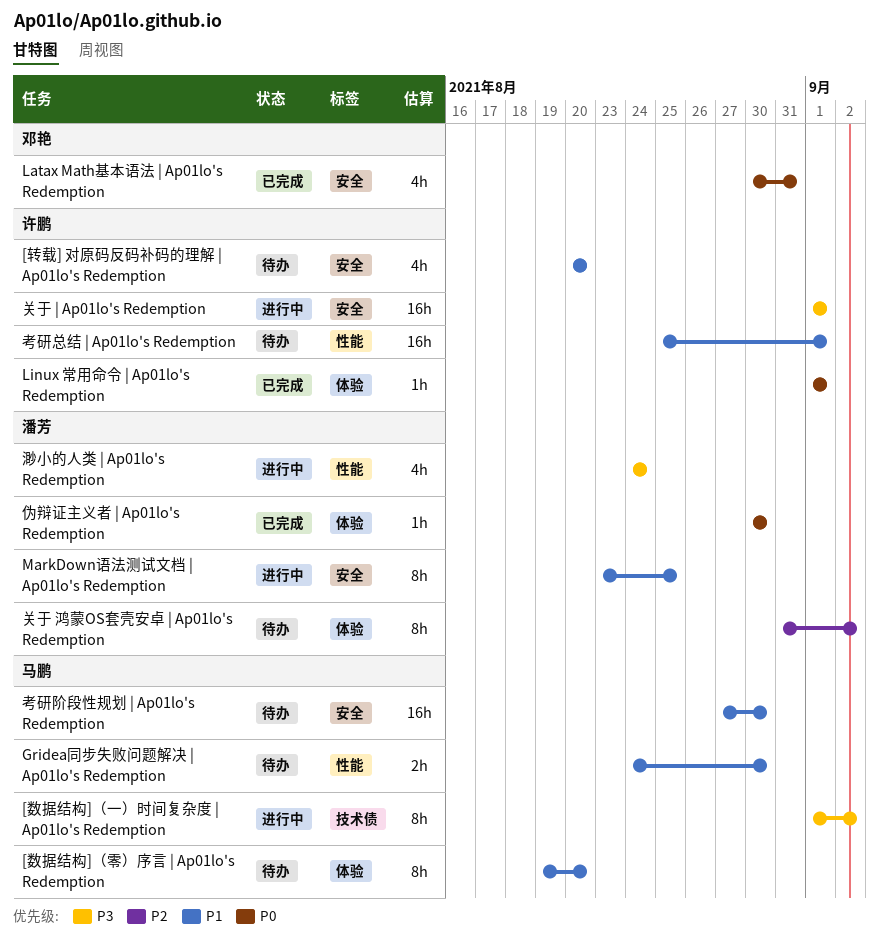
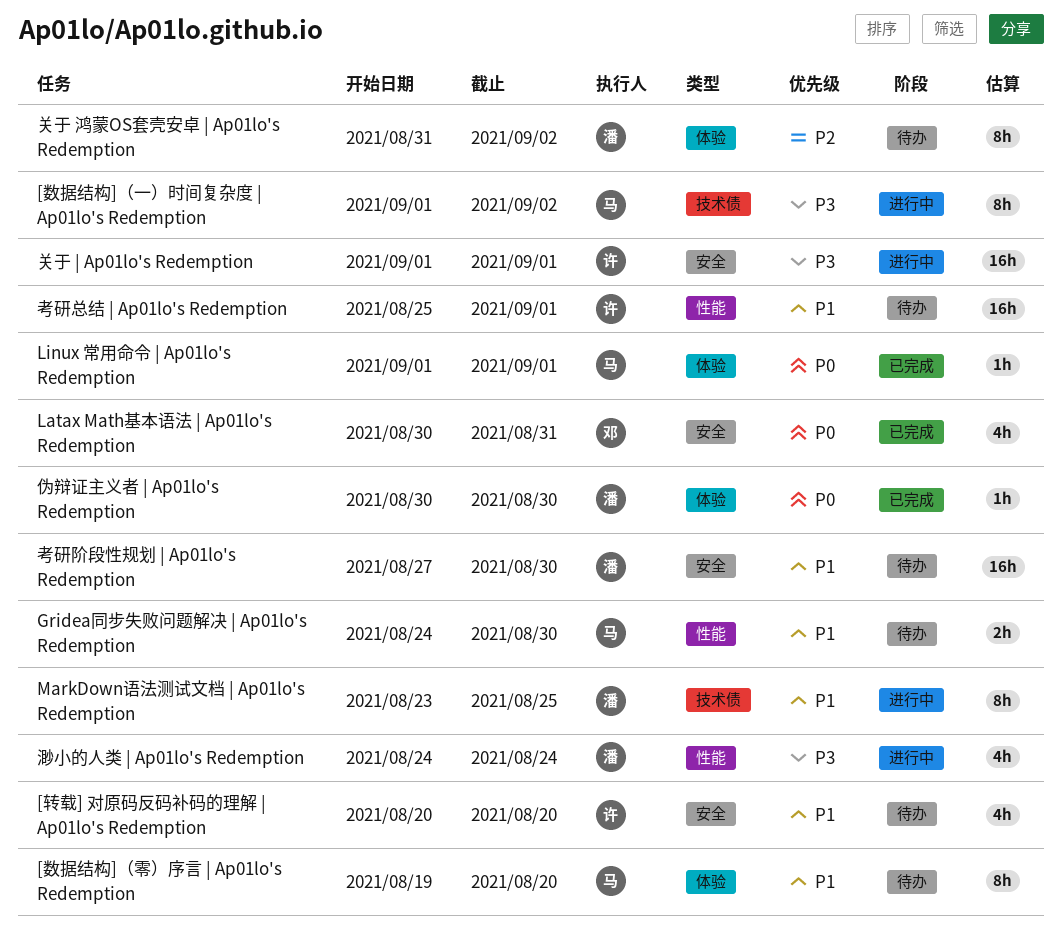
Linux 常用命令 | Ap01lo's Redemption, owner: 许鹏 -> 马鹏
MarkDown语法测试文档 | Ap01lo's Redemption, label: 安全 -> 技术债
考研阶段性规划 | Ap01lo's Redemption, owner: 马鹏 -> 潘芳

